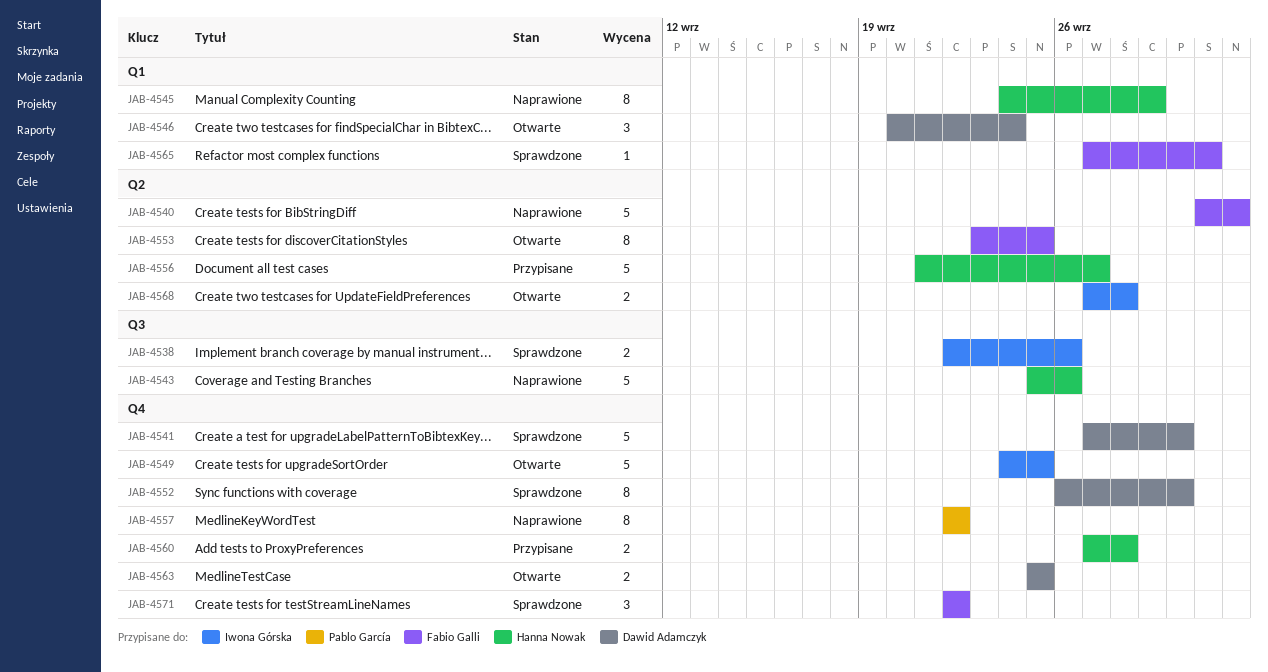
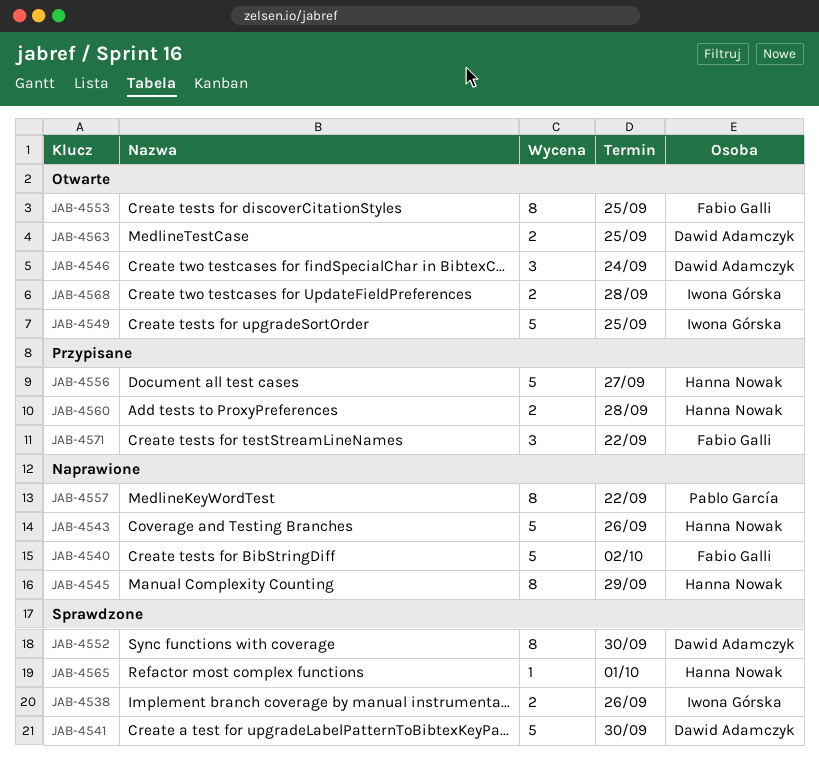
JAB-4565, owner: Fabio Galli -> Hanna Nowak
JAB-4571, status: Sprawdzone -> Przypisane

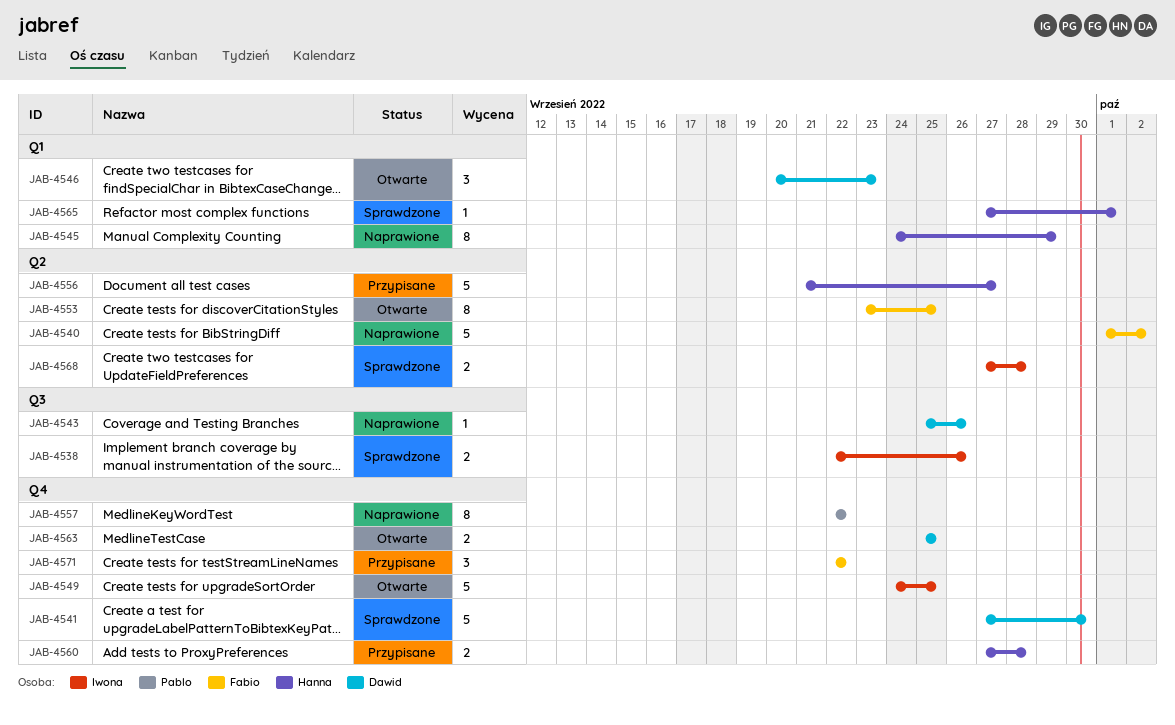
JAB-4543, owner: Hanna Nowak -> Dawid Adamczyk
JAB-4543, estimate: 5 -> 1
JAB-4546, due: Sep 24 -> Sep 23
JAB-4552: present -> none
JAB-4568, status: Otwarte -> Sprawdzone

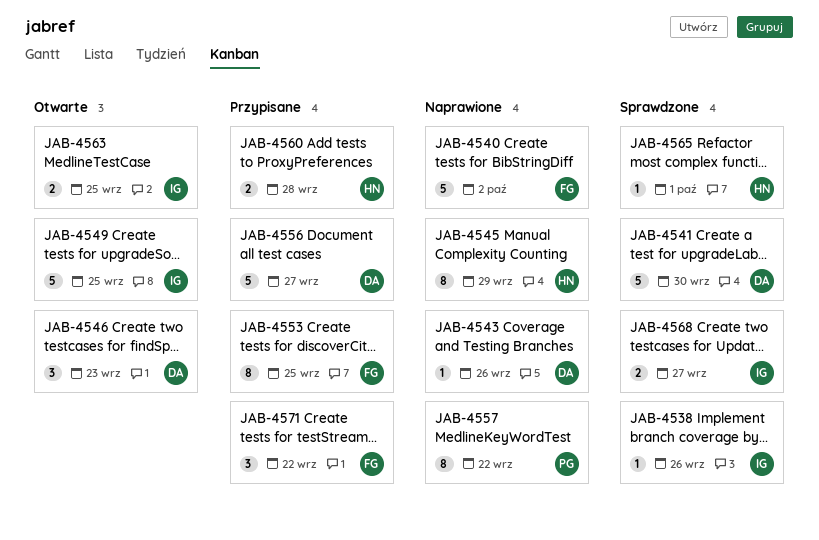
JAB-4538, estimate: 2 -> 1
JAB-4553, status: Otwarte -> Przypisane
JAB-4556, owner: Hanna -> Dawid
JAB-4563, owner: Dawid -> Iwona
JAB-4568, due: Sep 28 -> Sep 27

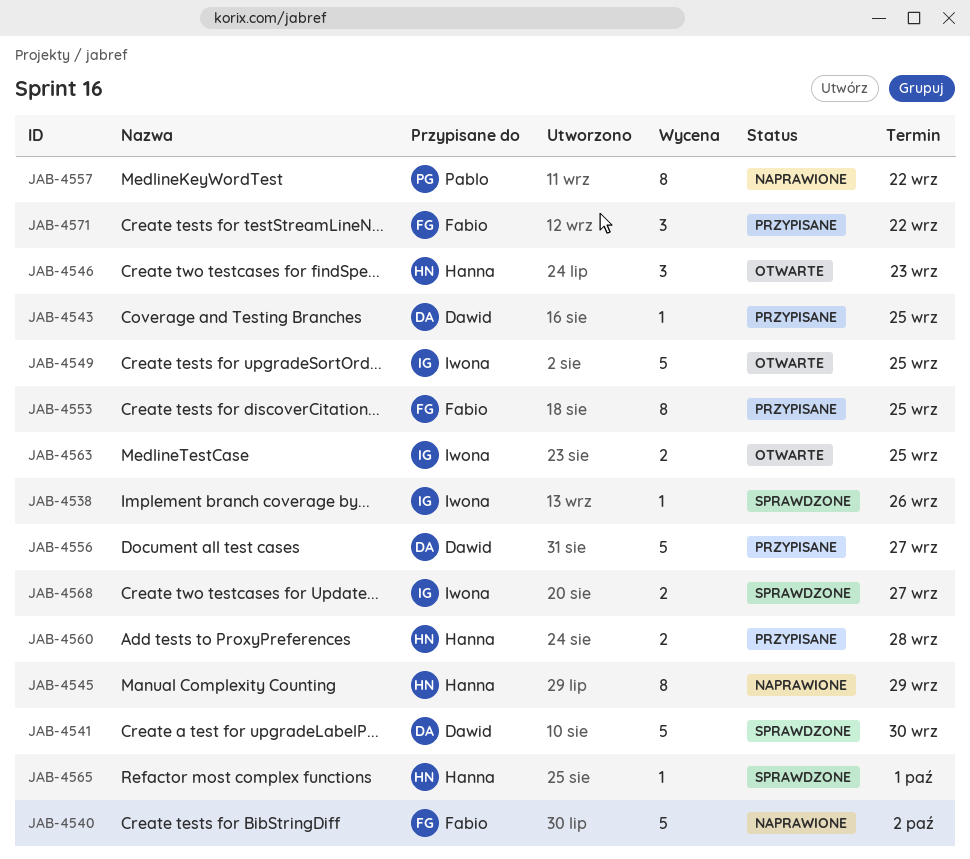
JAB-4543, status: Naprawione -> Przypisane
JAB-4543, due: Sep 26 -> Sep 25
JAB-4546, owner: Dawid -> Hanna

